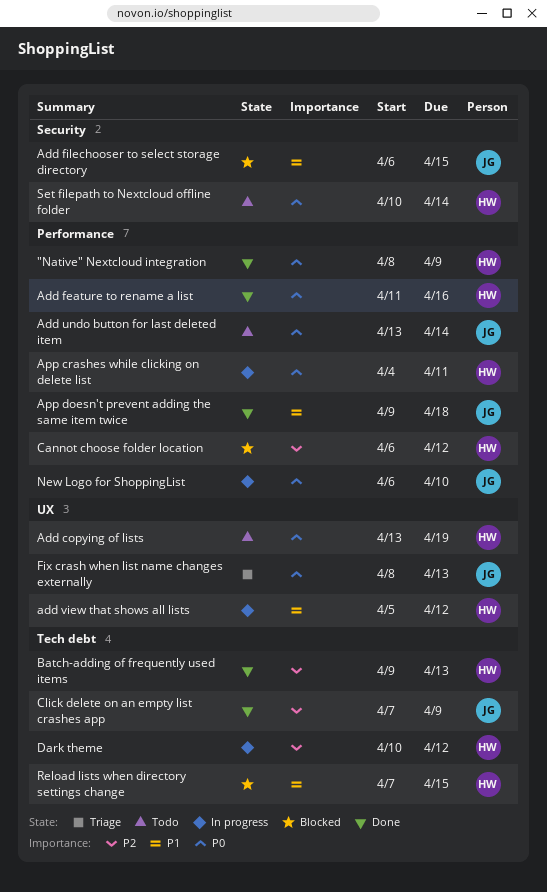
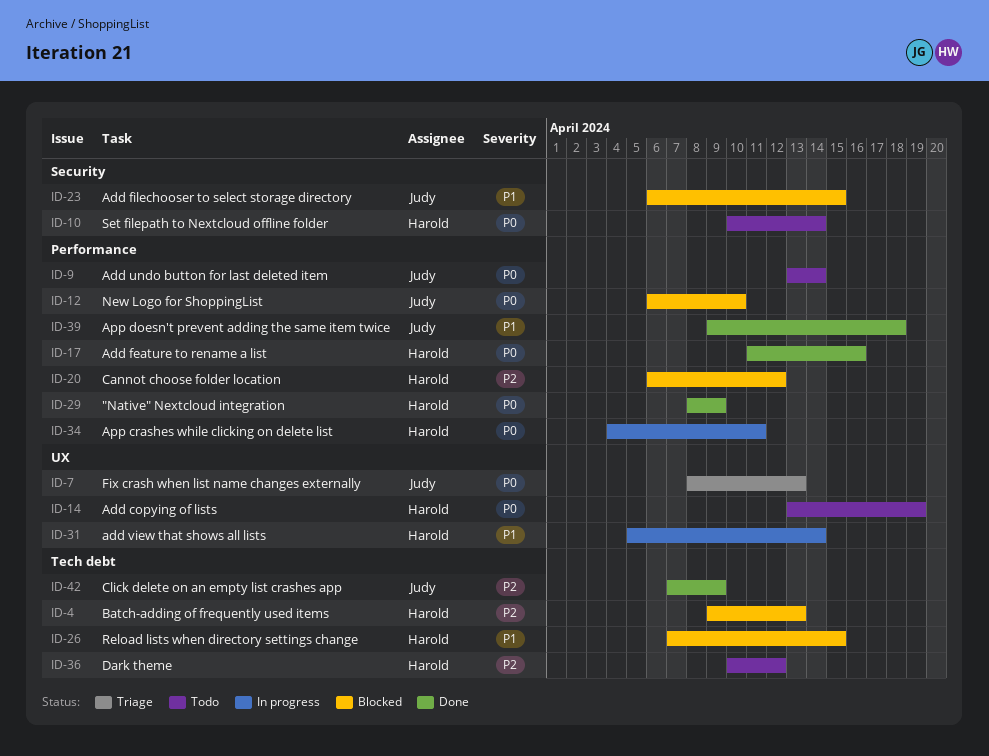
add view that shows all lists, due: Apr 12 -> Apr 14
Batch-adding of frequently used items, status: Done -> Blocked
Dark theme, status: In progress -> Todo
New Logo for ShoppingList, status: In progress -> Blocked

